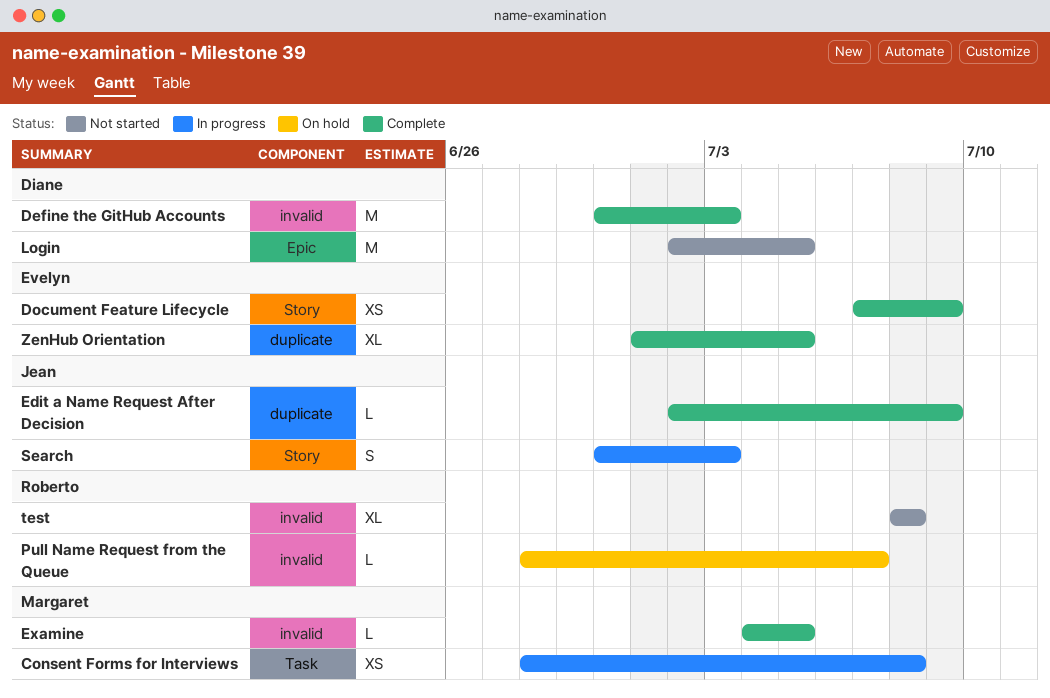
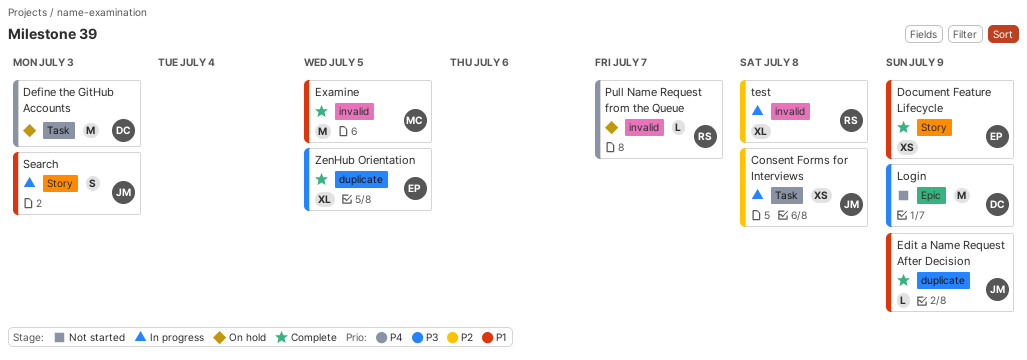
Consent Forms for Interviews, owner: Margaret -> Jean
Define the GitHub Accounts, status: Complete -> On hold
Define the GitHub Accounts, label: invalid -> Task
Examine, estimate: L -> M
Login, due: Jul 5 -> Jul 9
test, status: Not started -> In progress

